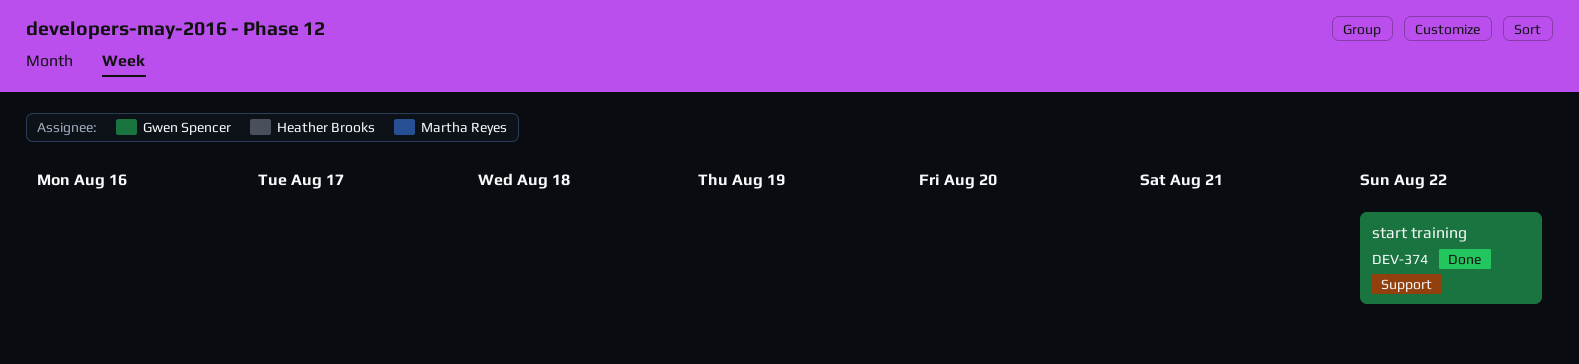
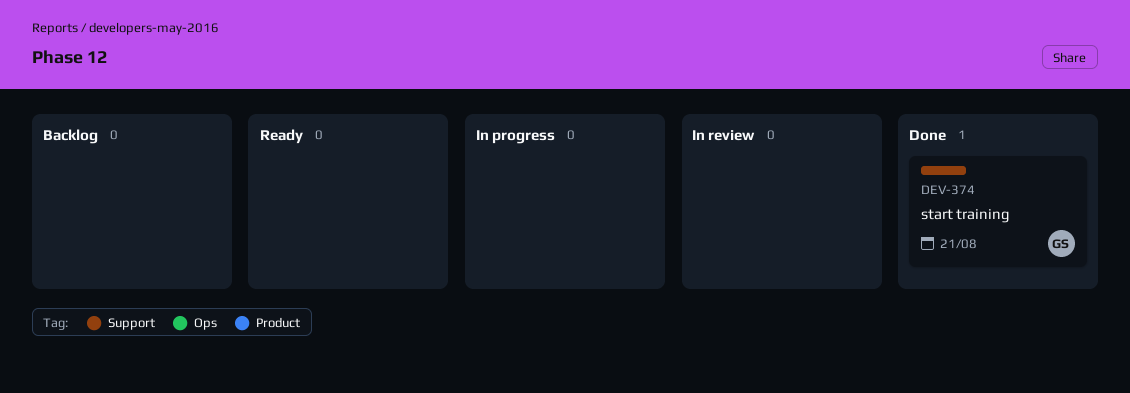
DEV-374, due: Aug 22 -> Aug 21

